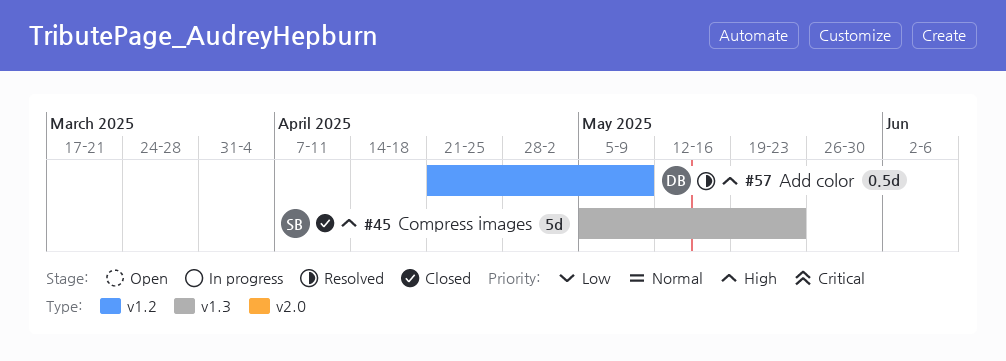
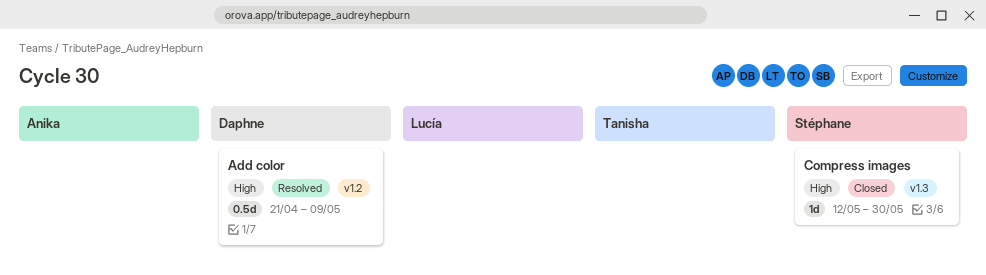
Compress images, estimate: 5d -> 1d
Compress images, start: May 5 -> May 12
Compress images, due: May 23 -> May 30

